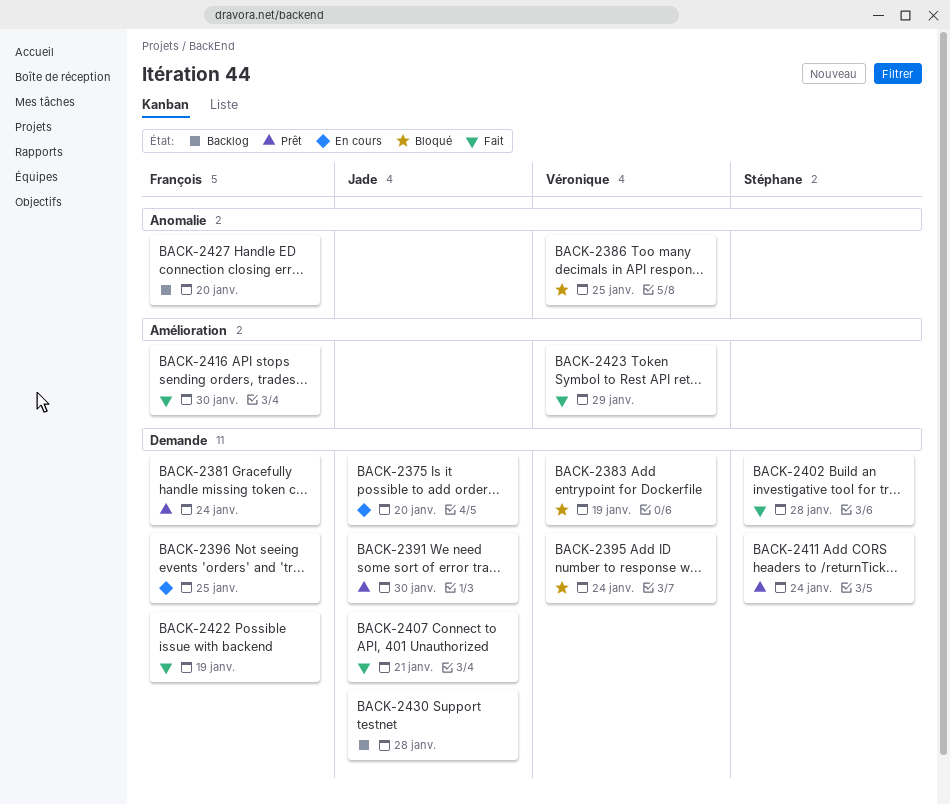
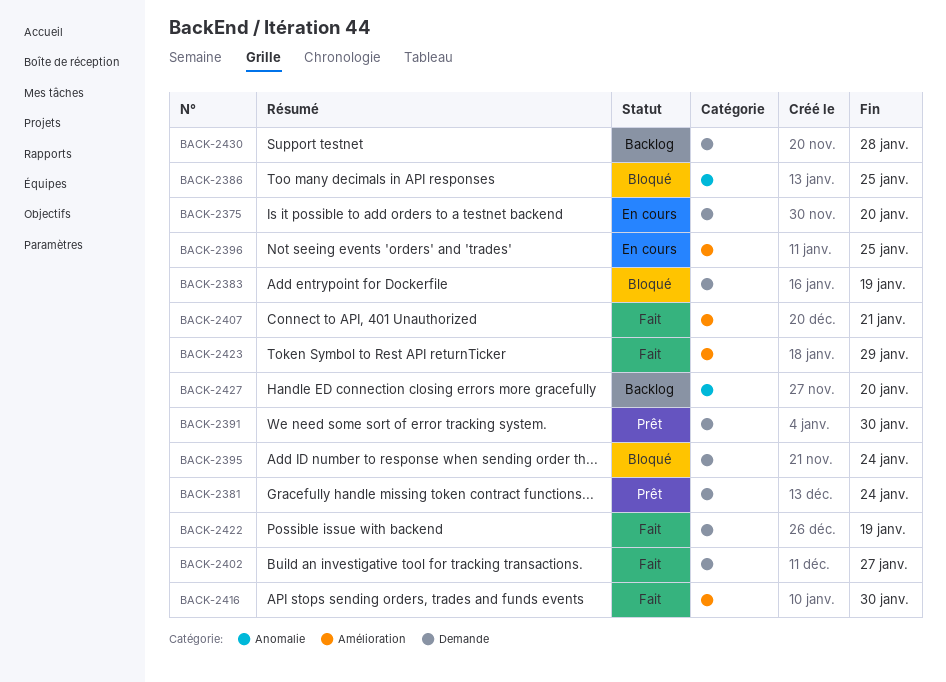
BACK-2396, label: Demande -> Amélioration
BACK-2402, due: Jan 28 -> Jan 27
BACK-2407, label: Demande -> Amélioration
BACK-2411: present -> none

